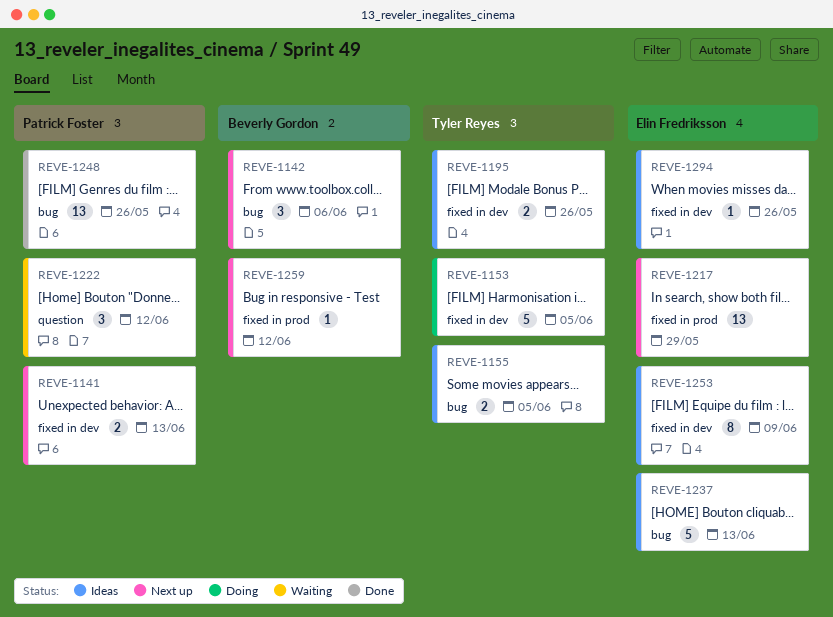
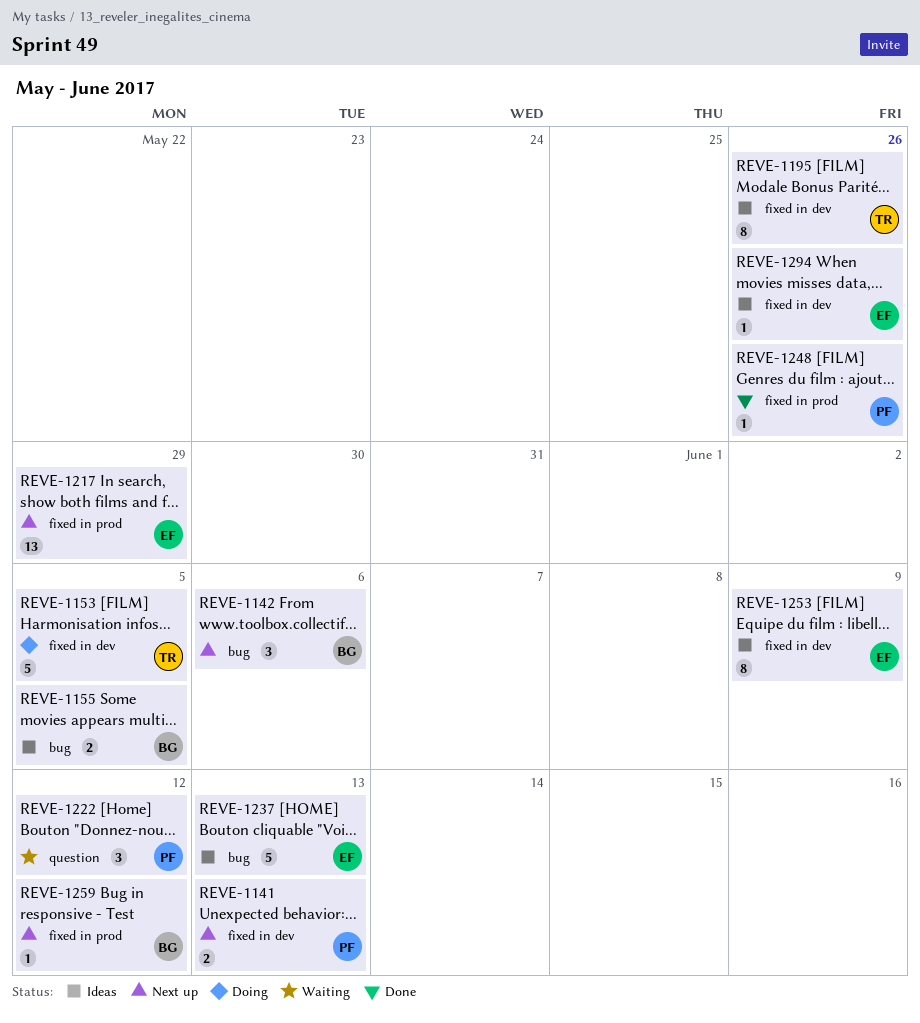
REVE-1155, owner: Tyler Reyes -> Beverly Gordon
REVE-1195, estimate: 2 -> 8
REVE-1248, label: bug -> fixed in prod
REVE-1248, estimate: 13 -> 1

